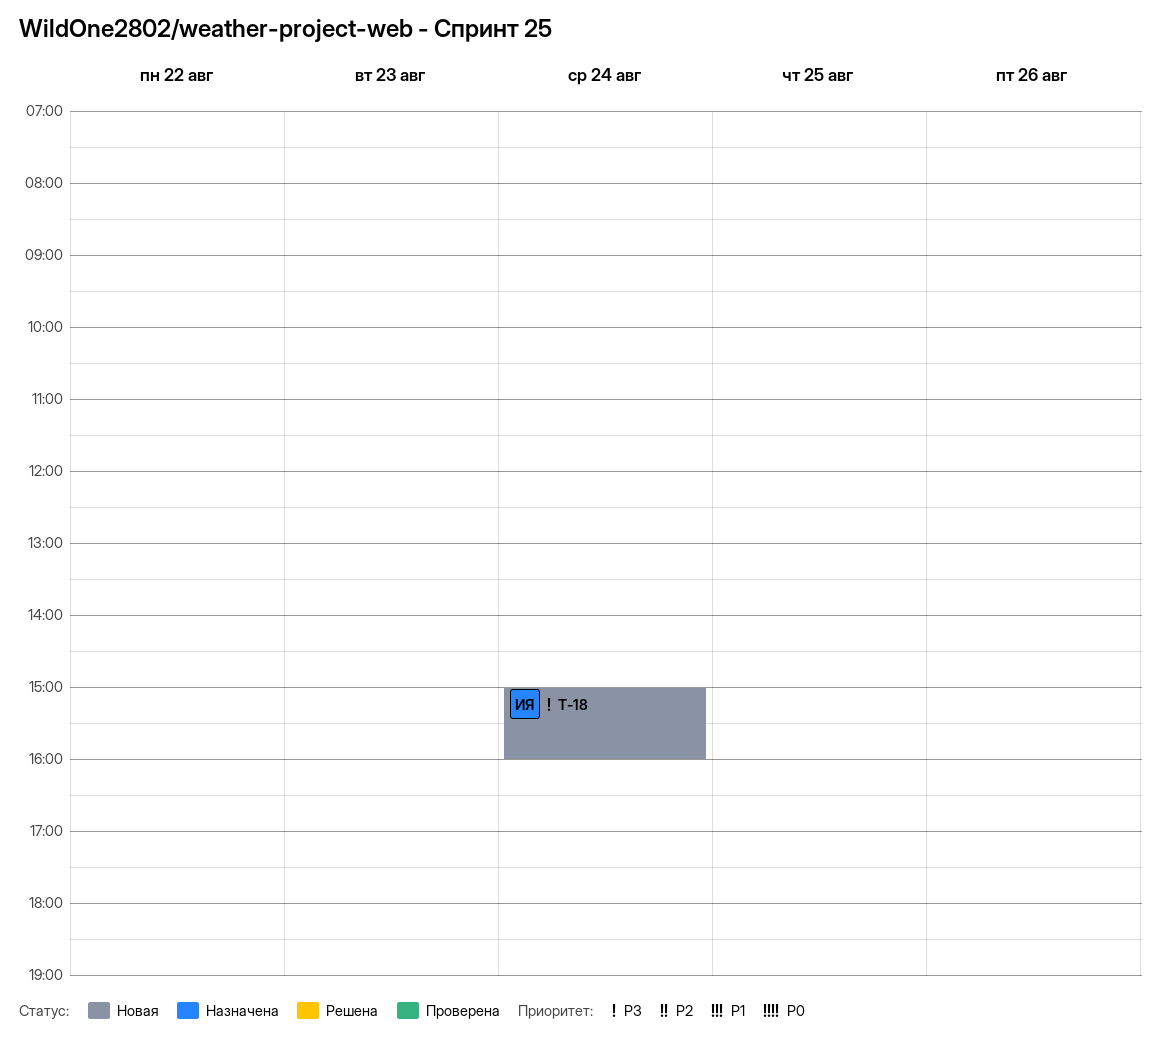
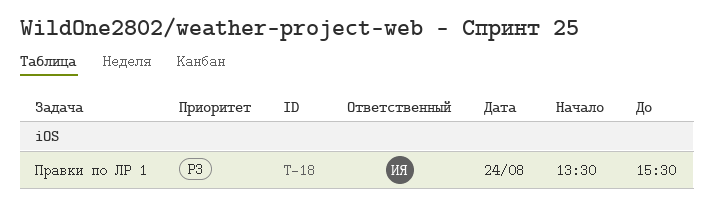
T-18, begins: 15:00 -> 13:30
T-18, ends: 16:00 -> 15:30

